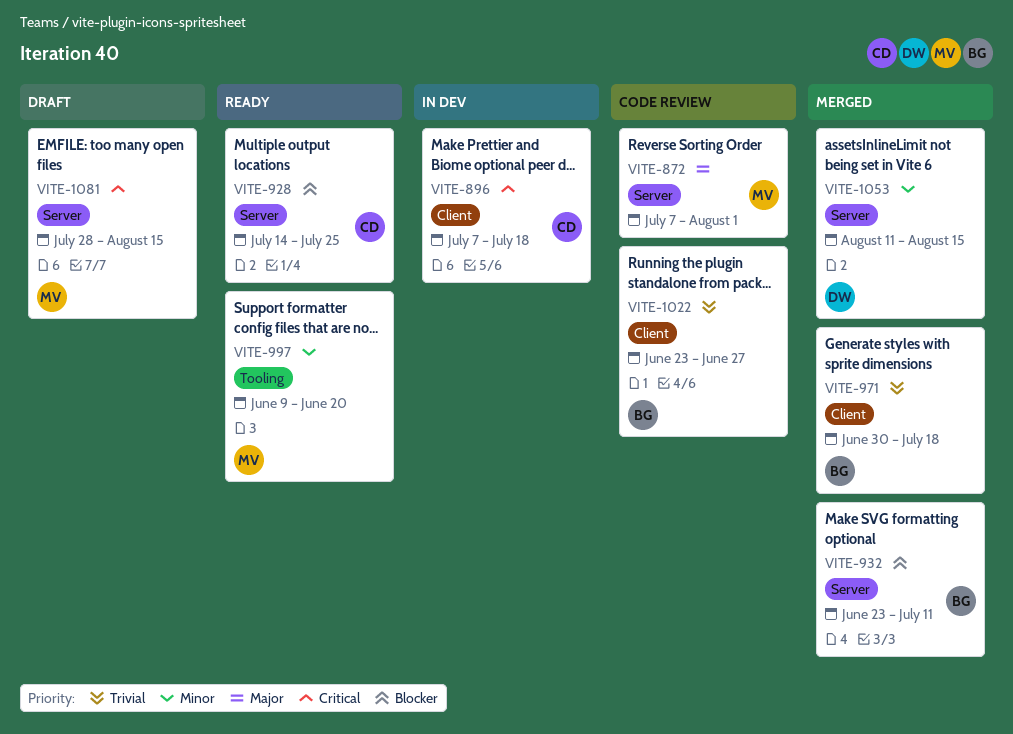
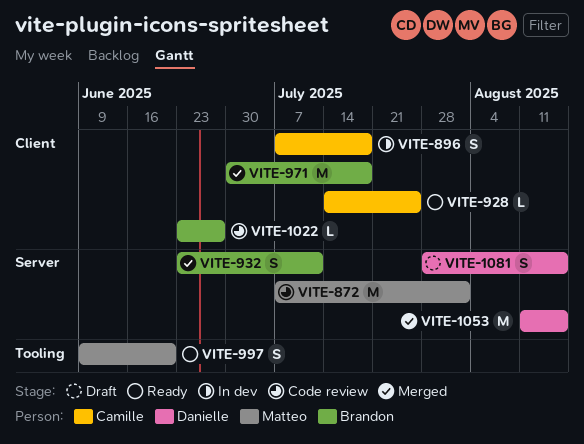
VITE-928, label: Server -> Client
VITE-1081, owner: Matteo -> Danielle

